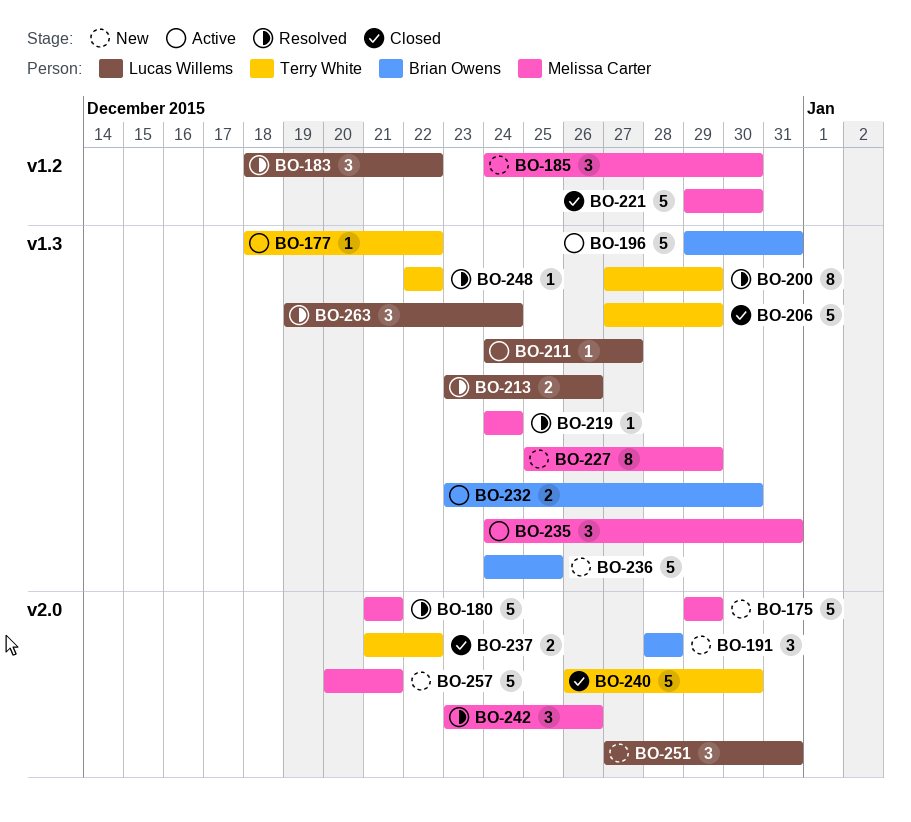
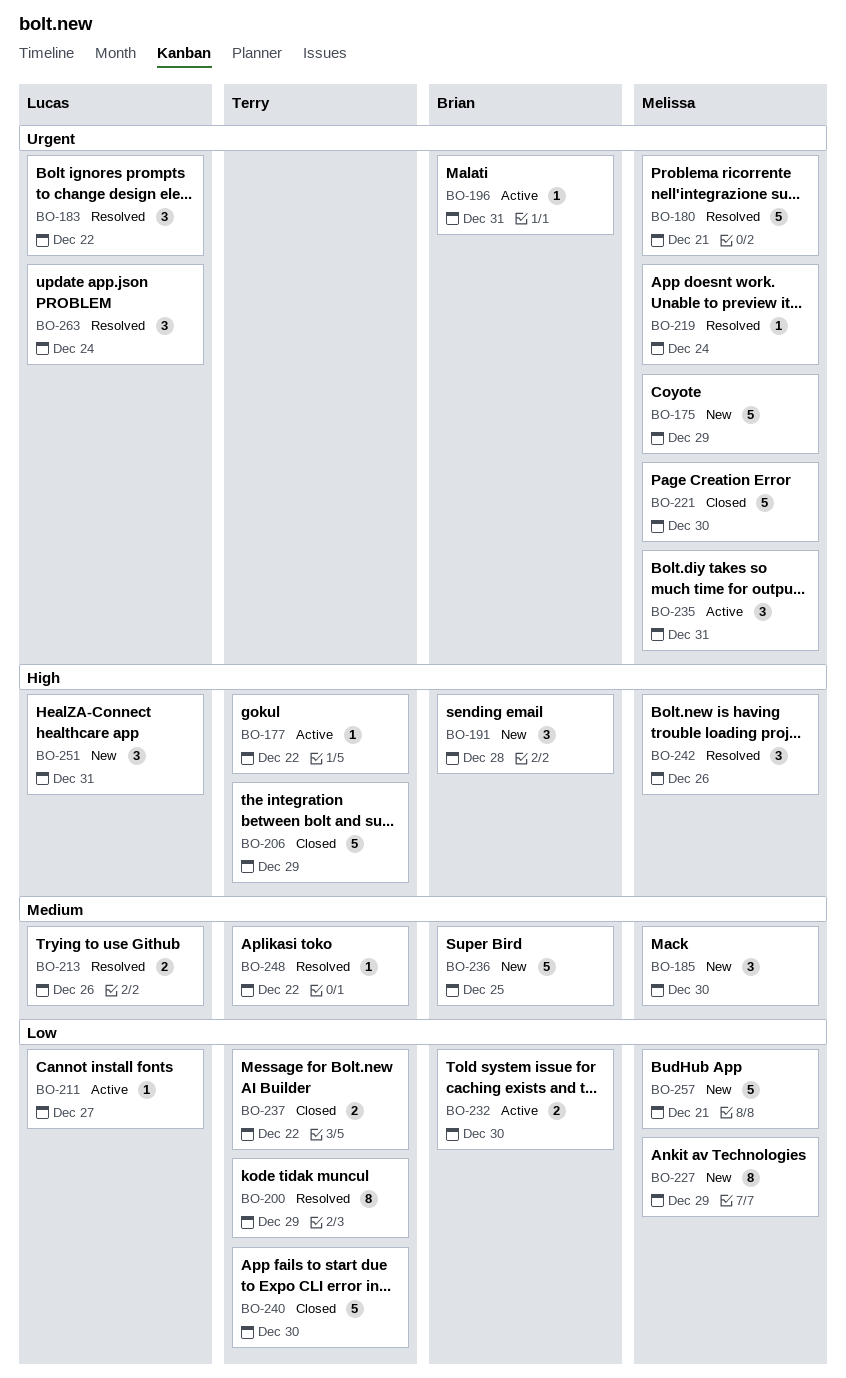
BO-196, estimate: 5 -> 1

